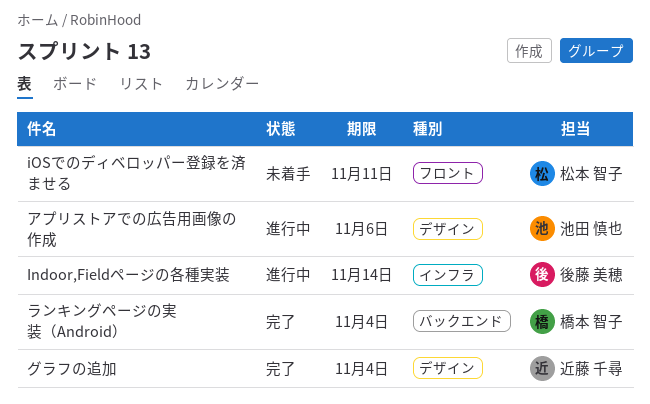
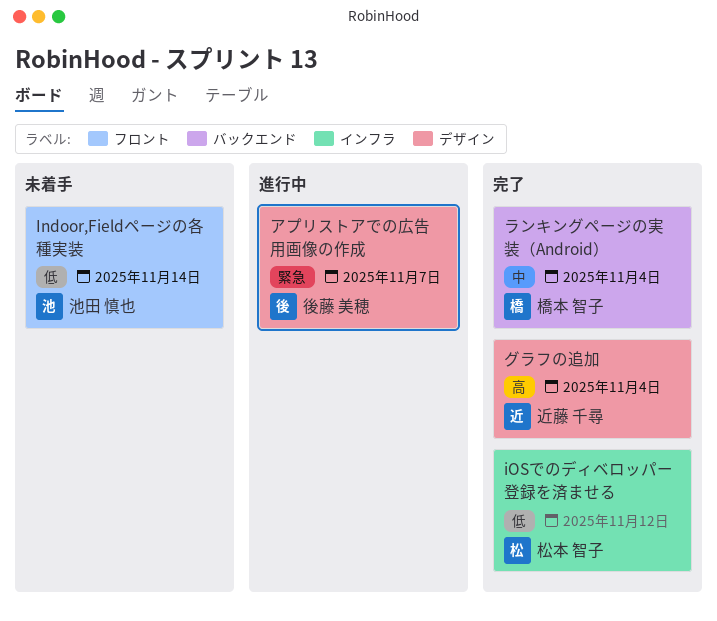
Indoor,Fieldページの各種実装, status: 進行中 -> 未着手
Indoor,Fieldページの各種実装, owner: 後藤 美穂 -> 池田 慎也
Indoor,Fieldページの各種実装, label: インフラ -> フロント
iOSでのディベロッパー登録を済ませる, status: 未着手 -> 完了
iOSでのディベロッパー登録を済ませる, label: フロント -> インフラ
iOSでのディベロッパー登録を済ませる, due: Nov 11 -> Nov 12
アプリストアでの広告用画像の作成, owner: 池田 慎也 -> 後藤 美穂
アプリストアでの広告用画像の作成, due: Nov 6 -> Nov 7

